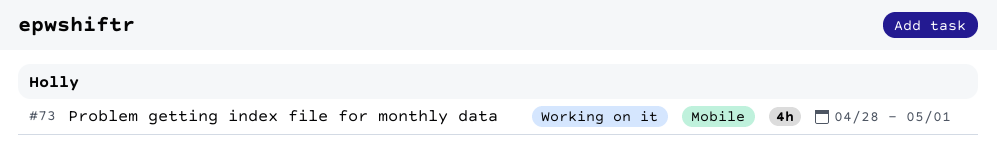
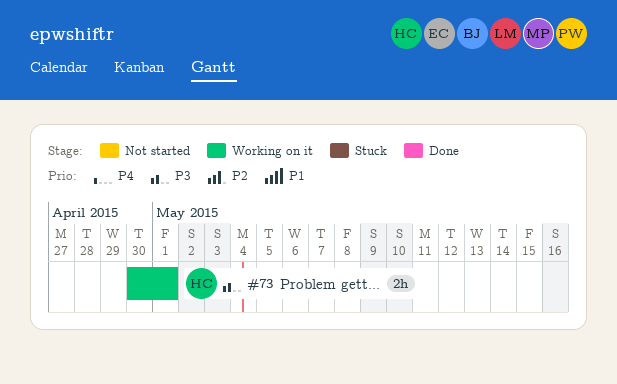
#73, estimate: 4h -> 2h
#73, start: Apr 28 -> Apr 30

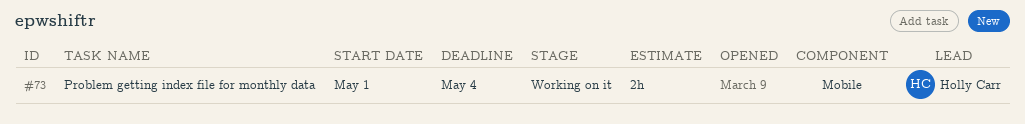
#73, start: Apr 30 -> May 1
#73, due: May 1 -> May 4

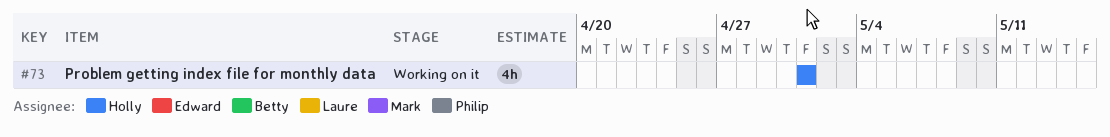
#73, estimate: 2h -> 4h
#73, due: May 4 -> May 1

